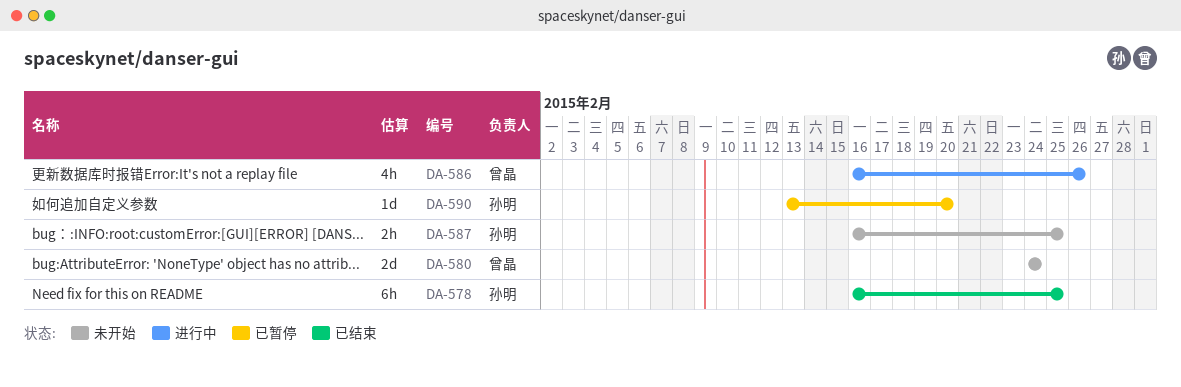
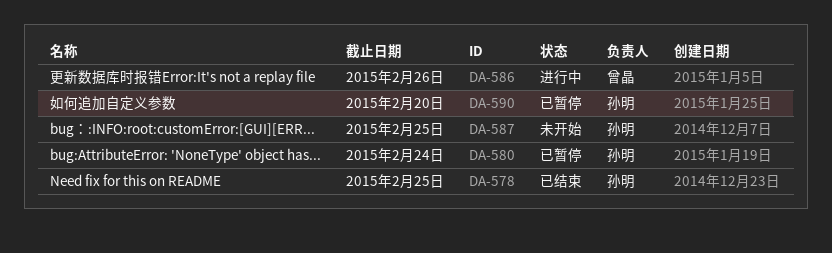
DA-580, status: 未开始 -> 已暂停
DA-580, owner: 曾晶 -> 孙明

